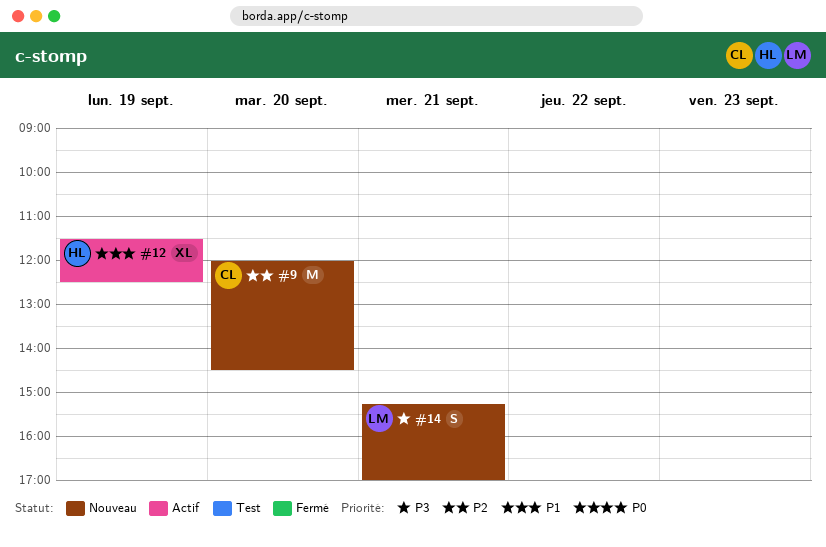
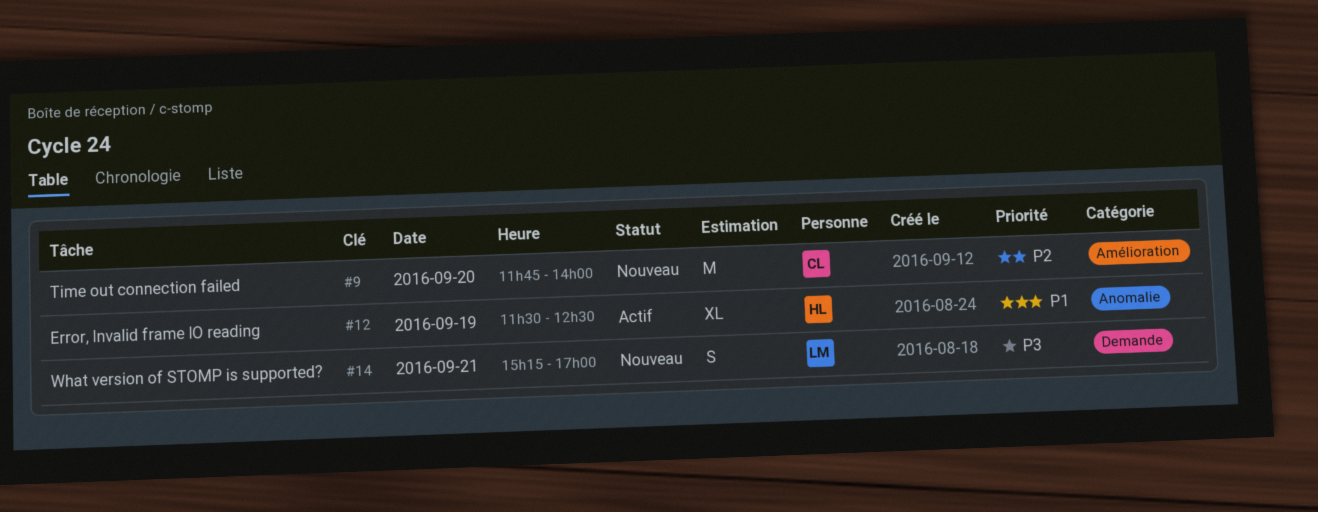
#9, begins: 12:00 -> 11:45
#9, ends: 14:30 -> 14:00

